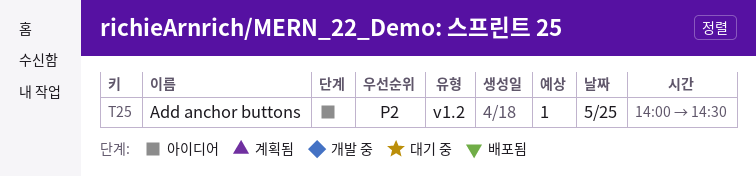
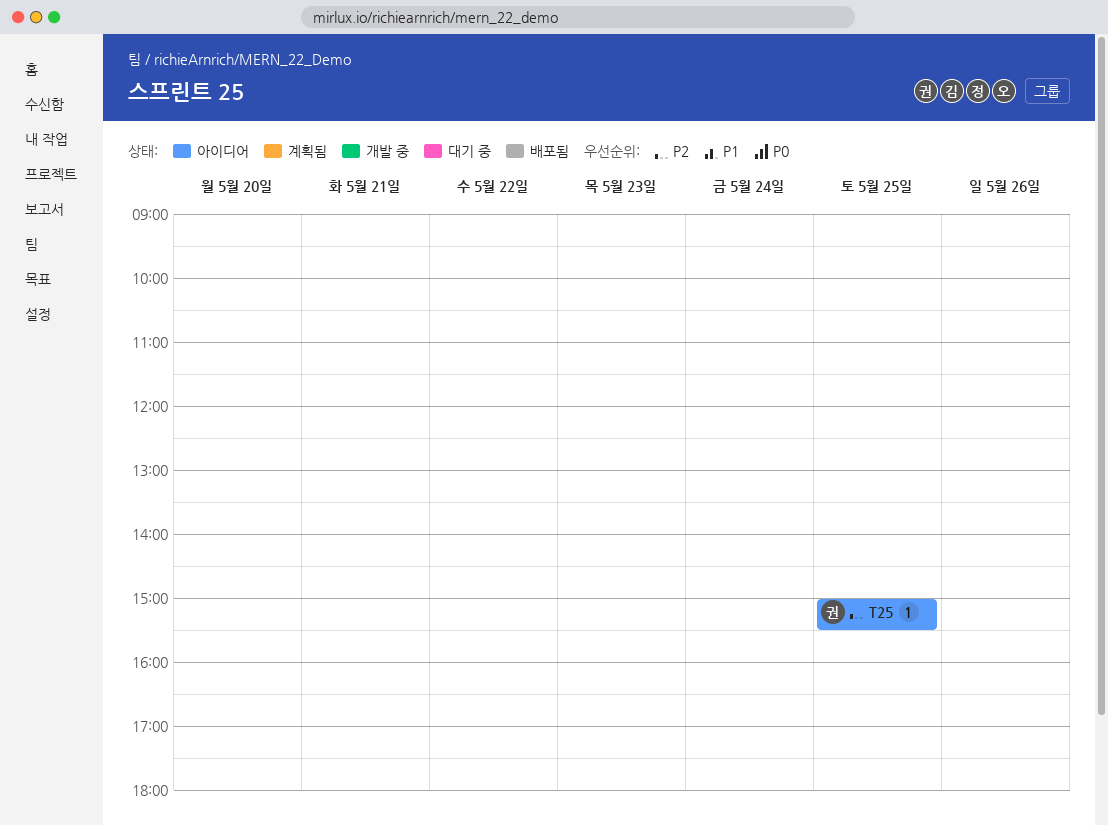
T25, begins: 14:00 -> 15:00
T25, ends: 14:30 -> 15:30

